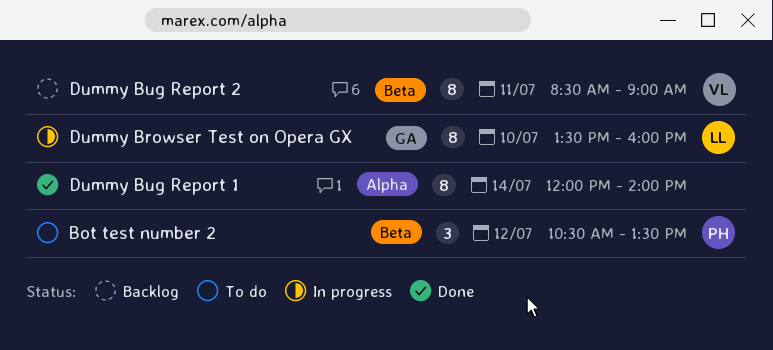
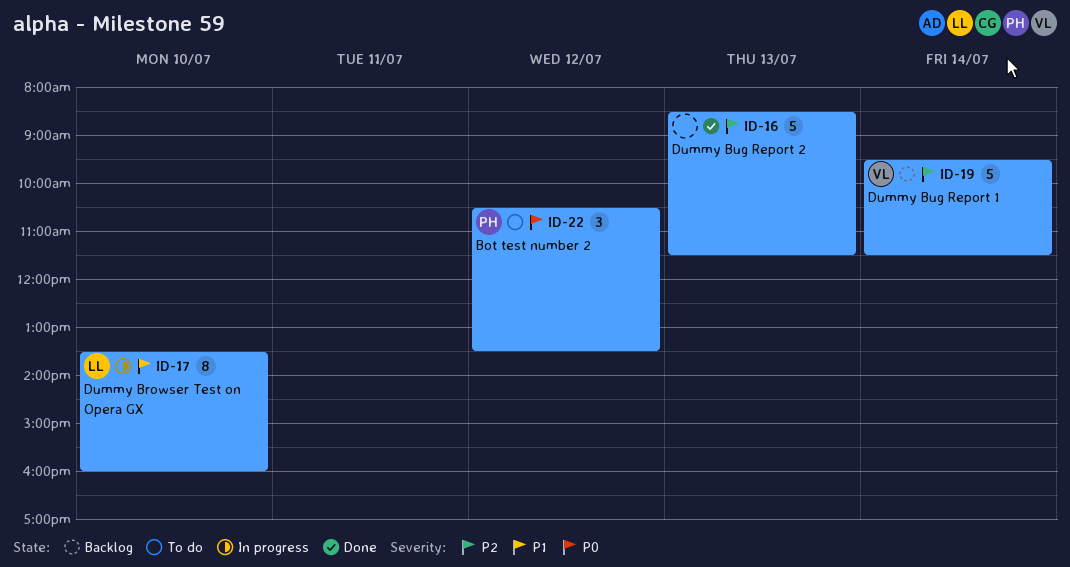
Dummy Bug Report 1, status: Done -> Backlog
Dummy Bug Report 1, owner: none -> VL
Dummy Bug Report 1, estimate: 8 -> 5
Dummy Bug Report 1, begins: 12:00 -> 09:30
Dummy Bug Report 1, ends: 14:00 -> 11:30
Dummy Bug Report 2, status: Backlog -> Done
Dummy Bug Report 2, owner: VL -> none
Dummy Bug Report 2, estimate: 8 -> 5
Dummy Bug Report 2, day: Jul 11 -> Jul 13
Dummy Bug Report 2, ends: 09:00 -> 11:30

